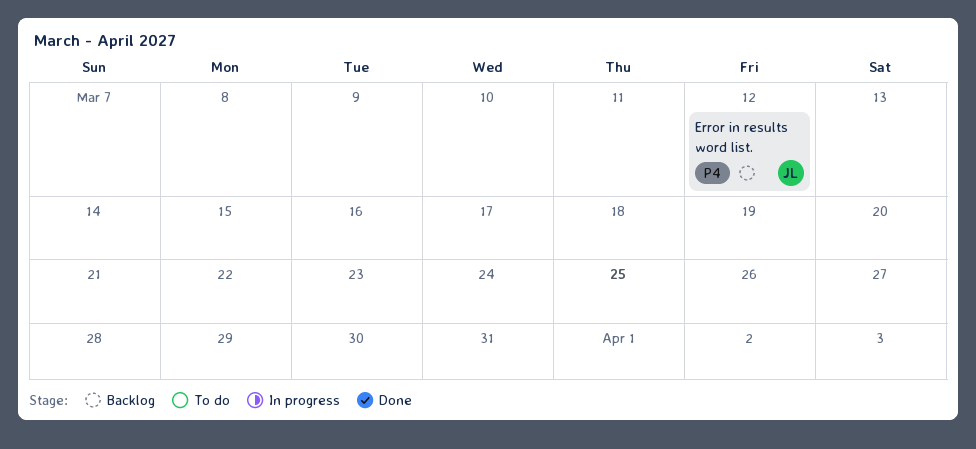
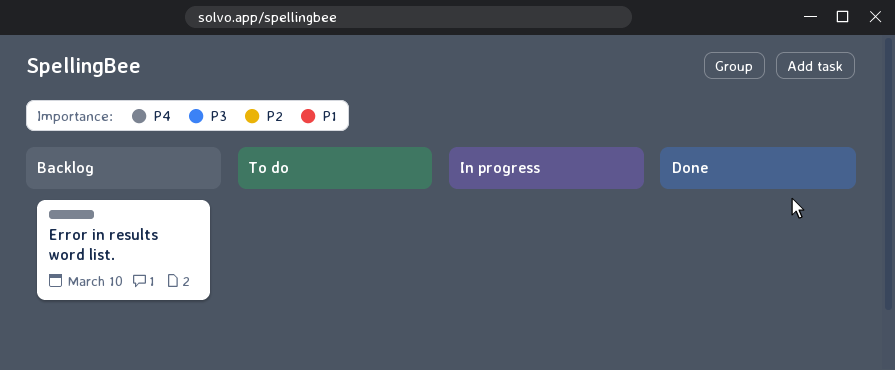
Error in results word list., due: Mar 12 -> Mar 10

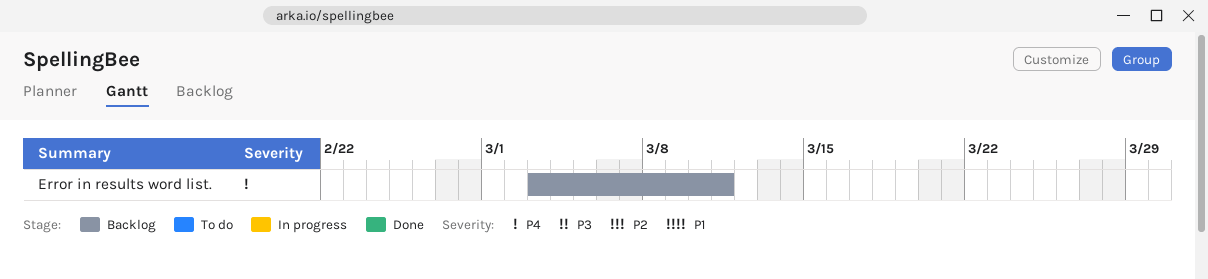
Error in results word list., due: Mar 10 -> Mar 11

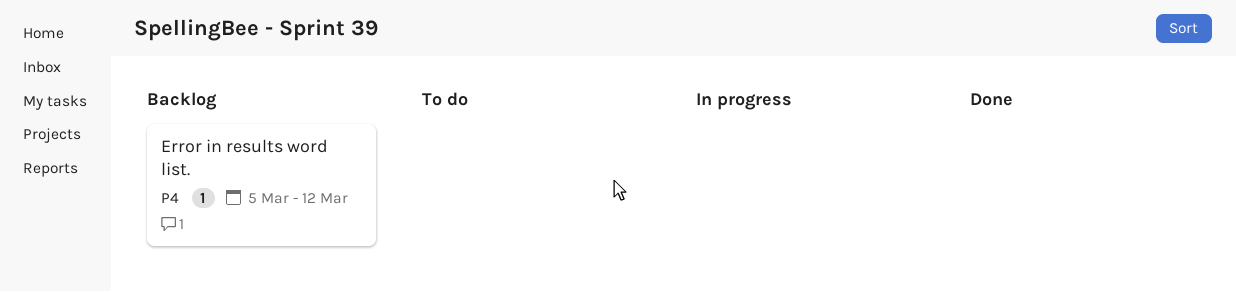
Error in results word list., start: Mar 3 -> Mar 5
Error in results word list., due: Mar 11 -> Mar 12

